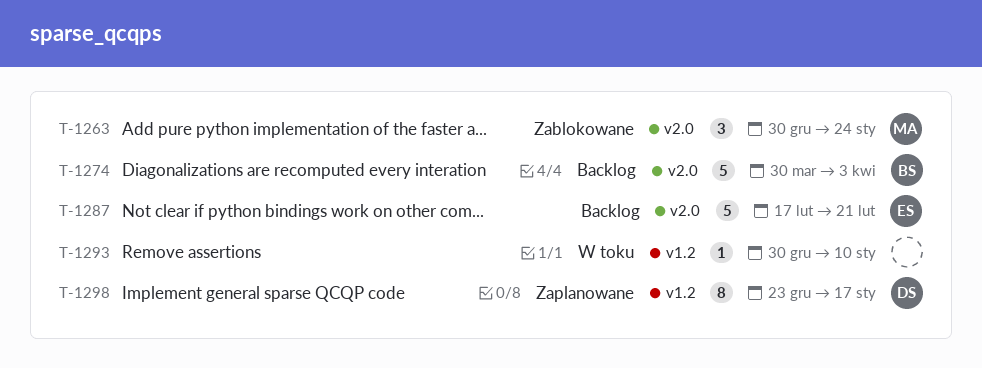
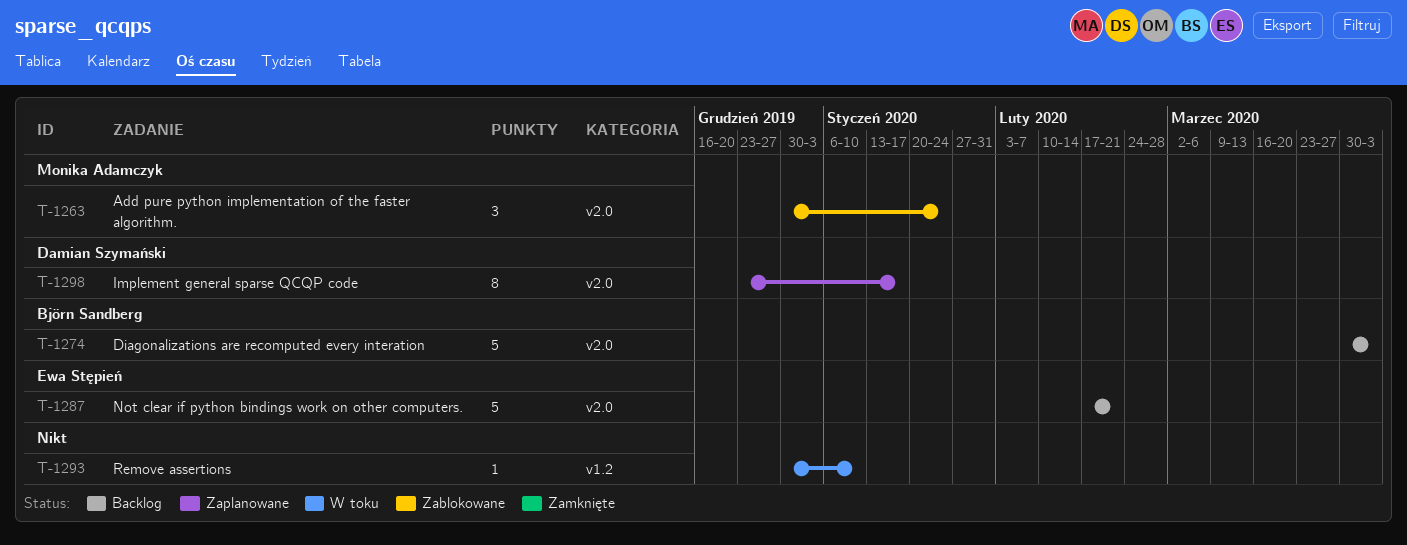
T-1298, label: v1.2 -> v2.0

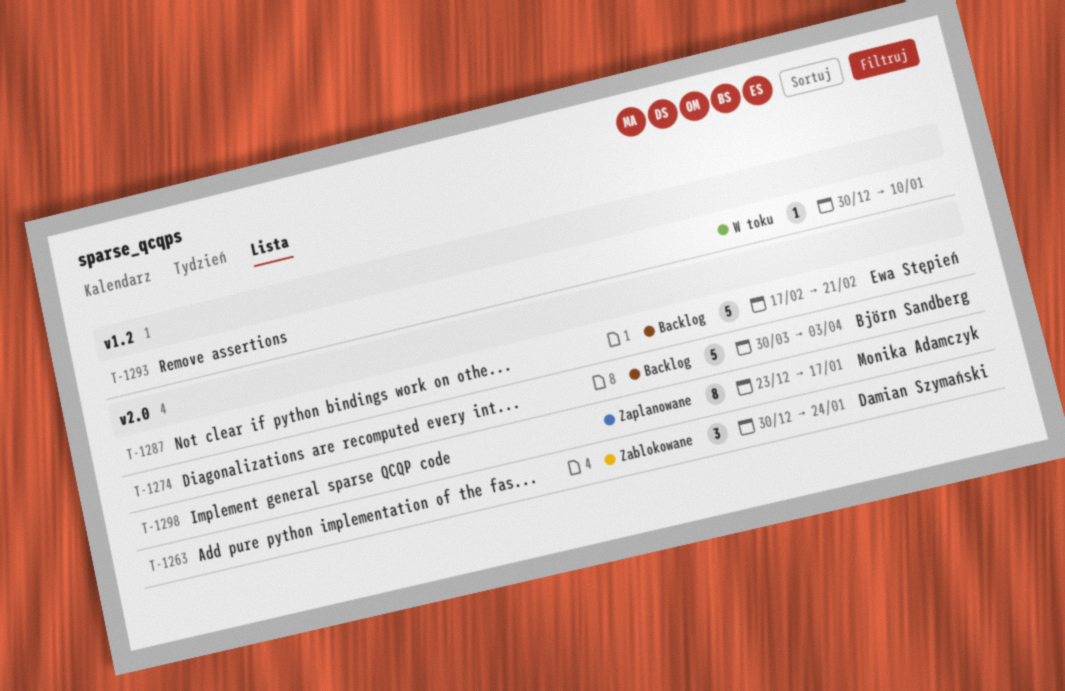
T-1263, owner: Monika Adamczyk -> Damian Szymański
T-1298, owner: Damian Szymański -> Monika Adamczyk

